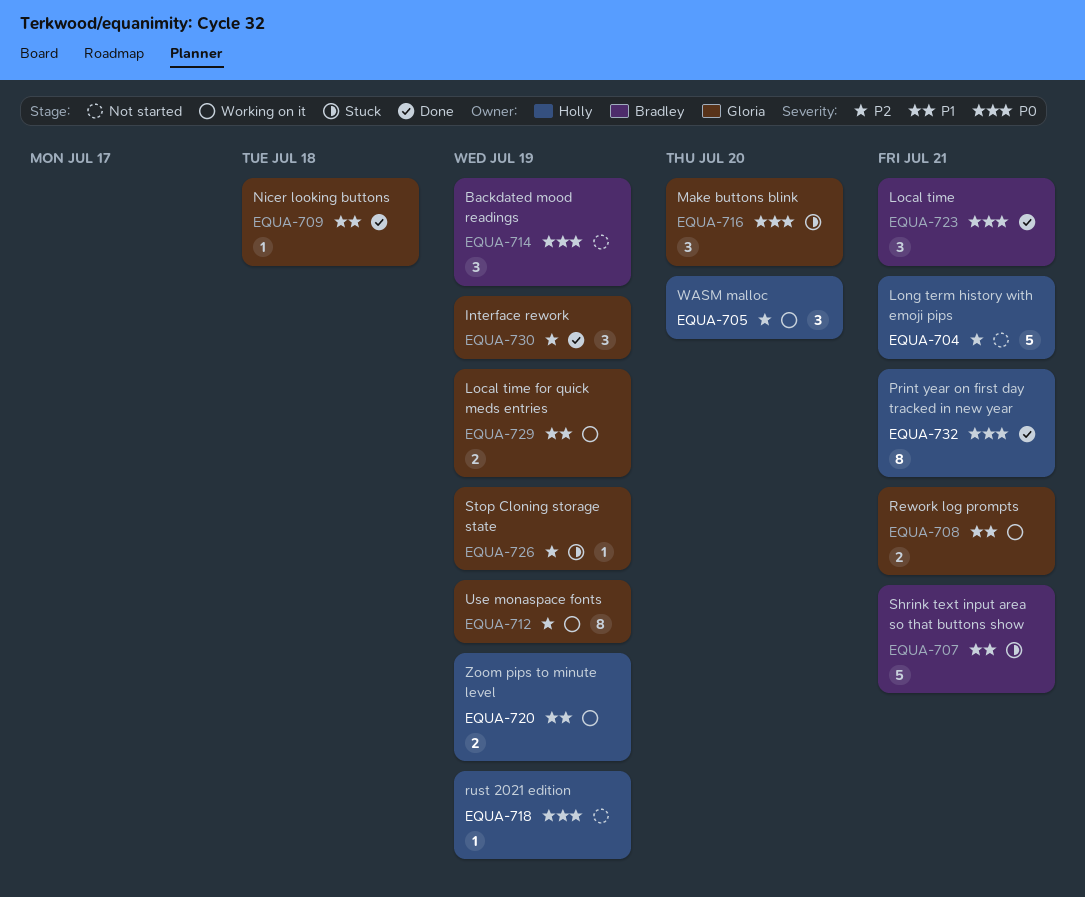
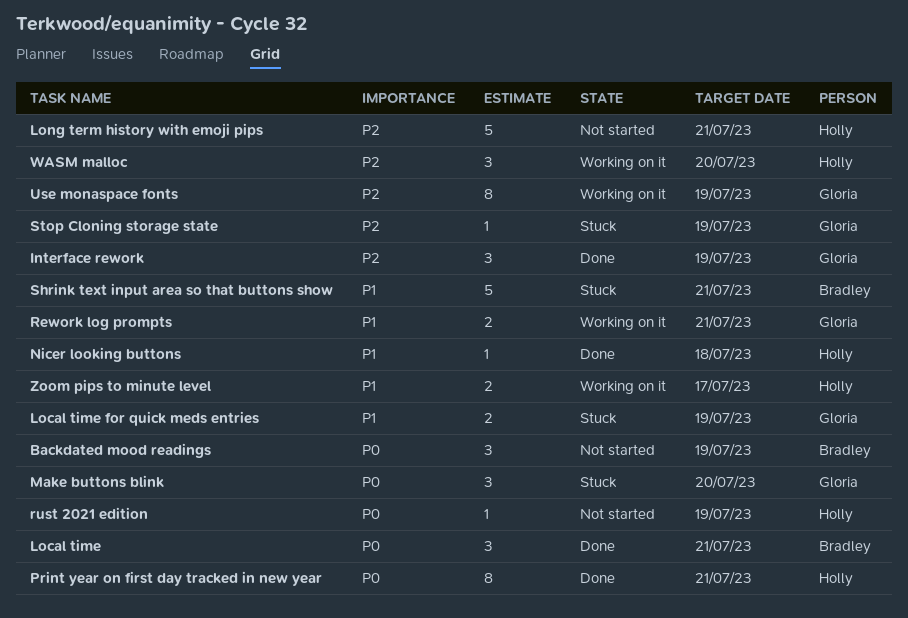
Local time for quick meds entries, status: Working on it -> Stuck
Nicer looking buttons, owner: Gloria -> Holly
Zoom pips to minute level, due: Jul 19 -> Jul 17

